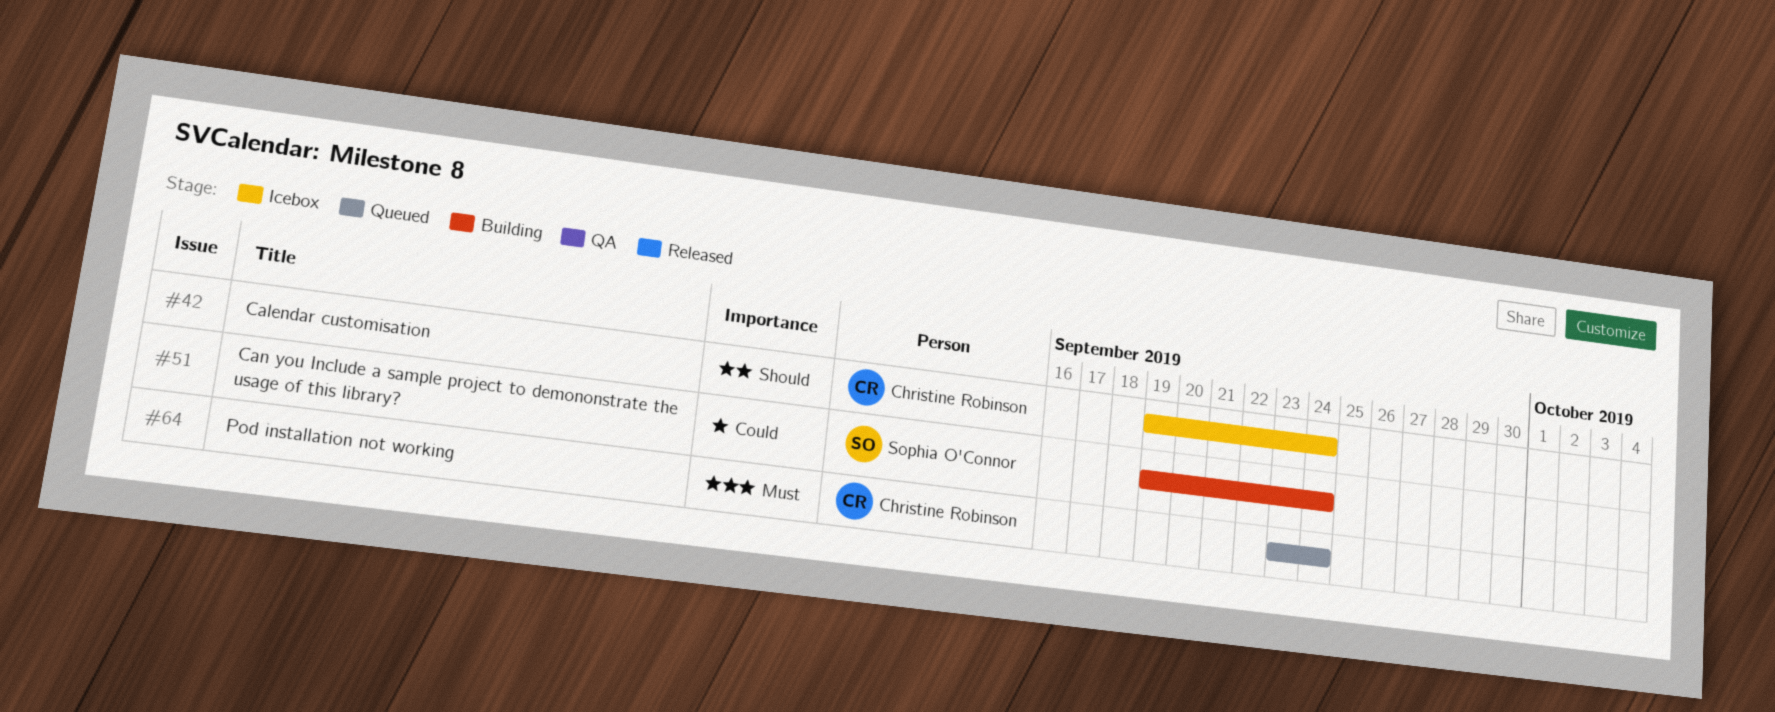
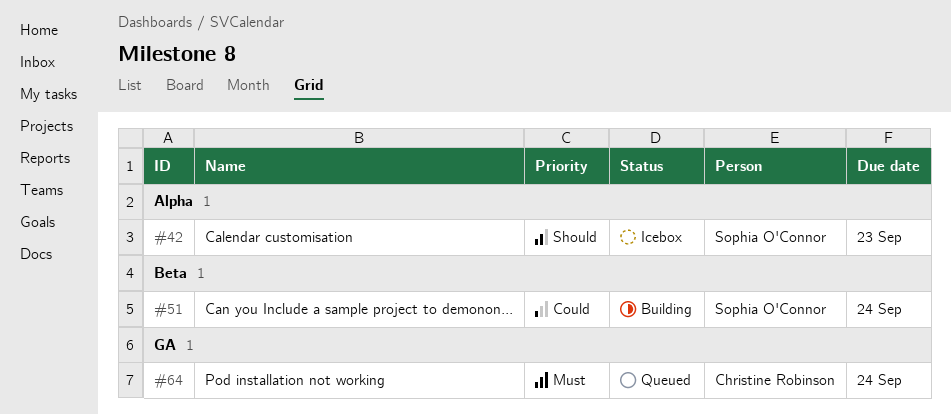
#42, owner: Christine Robinson -> Sophia O'Connor
#42, due: Sep 24 -> Sep 23

